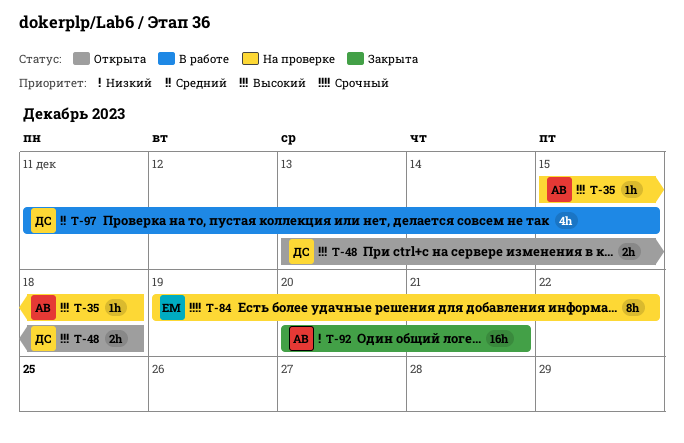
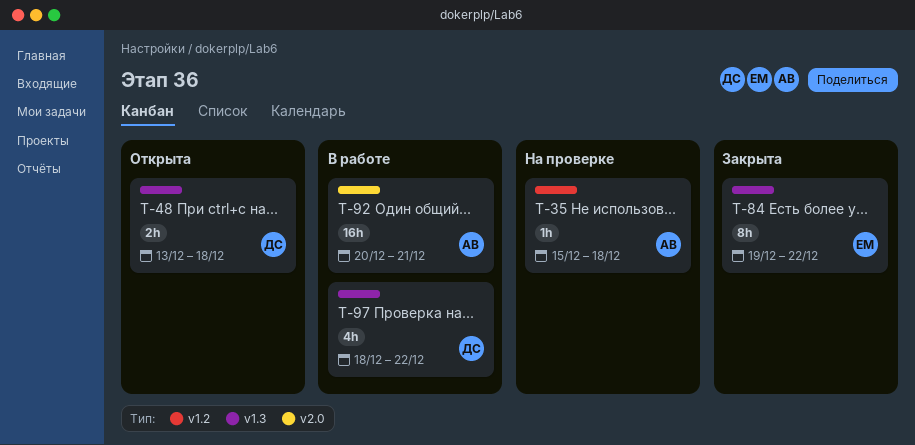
T-84, status: На проверке -> Закрыта
T-92, status: Закрыта -> В работе
T-97, start: Dec 11 -> Dec 18
T-97, due: Dec 15 -> Dec 22

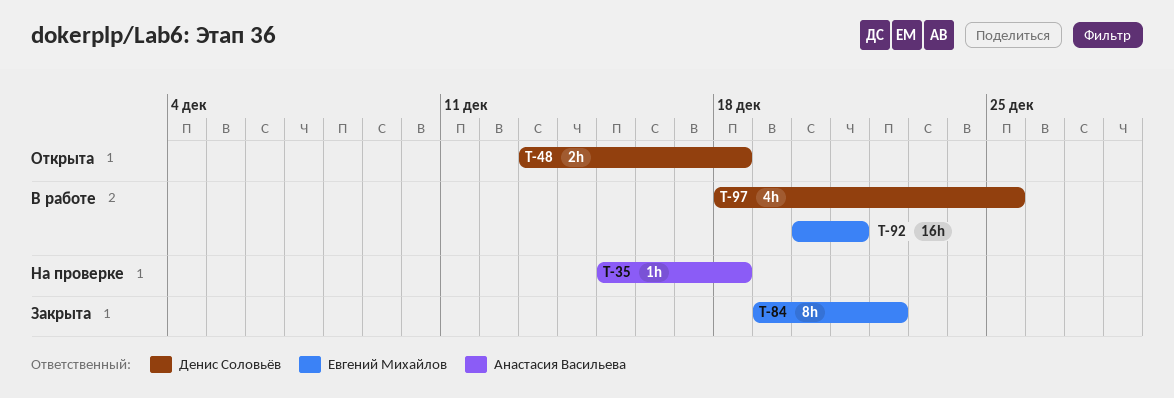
T-92, owner: Анастасия Васильева -> Евгений Михайлов
T-97, due: Dec 22 -> Dec 25

